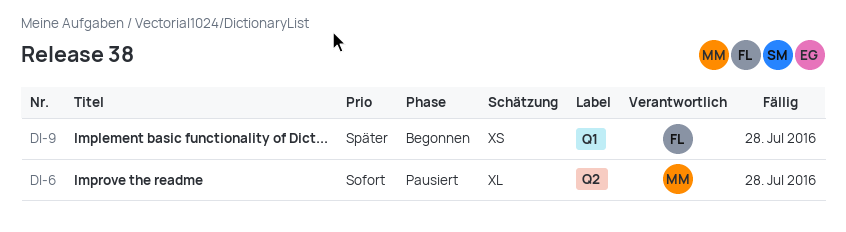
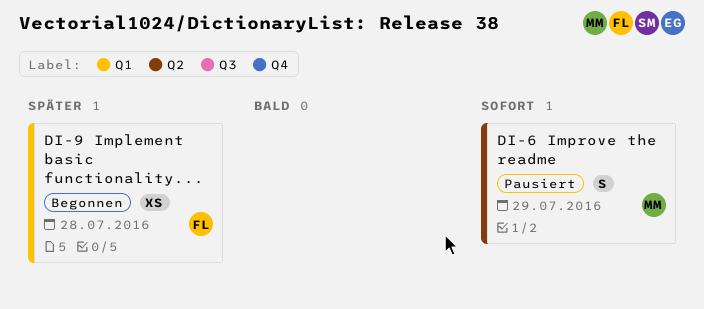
DI-6, estimate: XL -> S
DI-6, due: Jul 28 -> Jul 29

